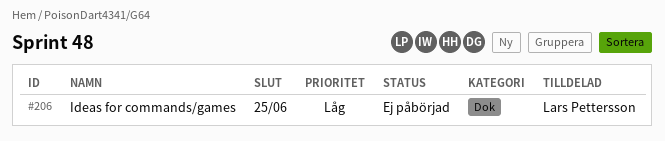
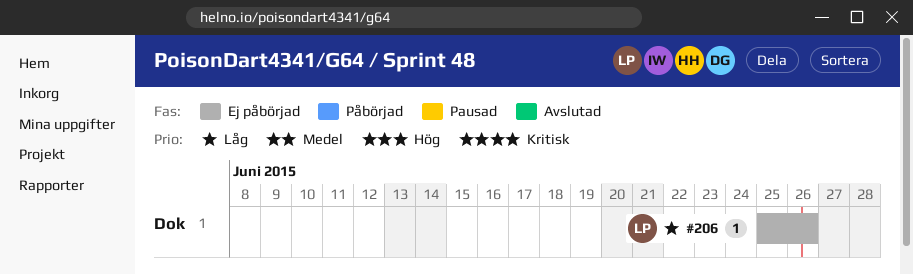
#206, due: Jun 25 -> Jun 26

